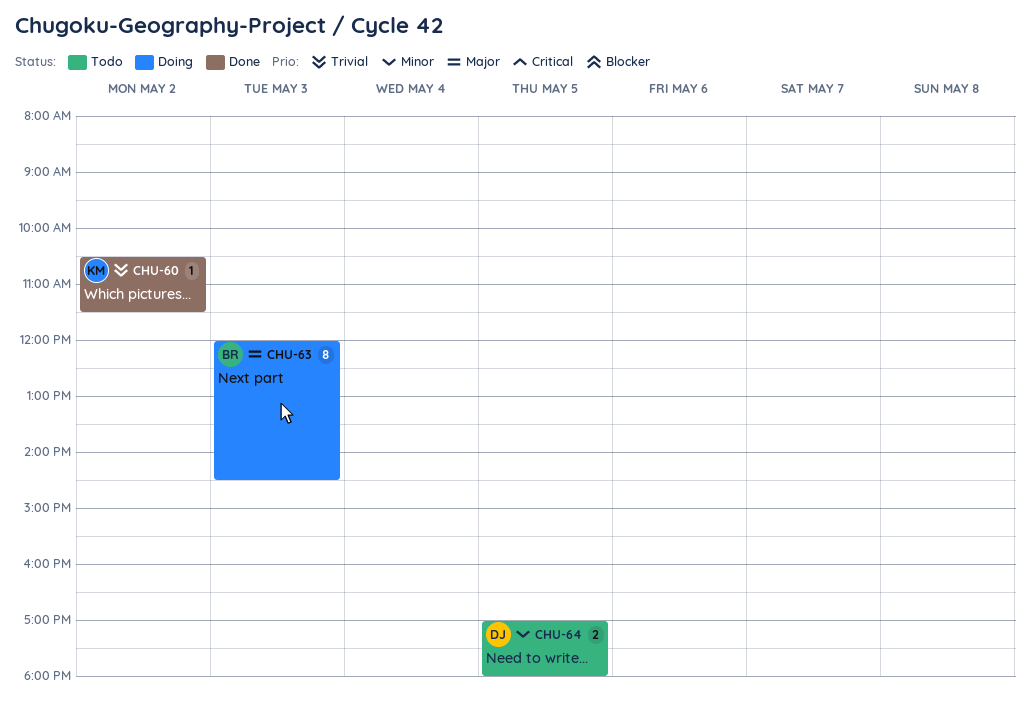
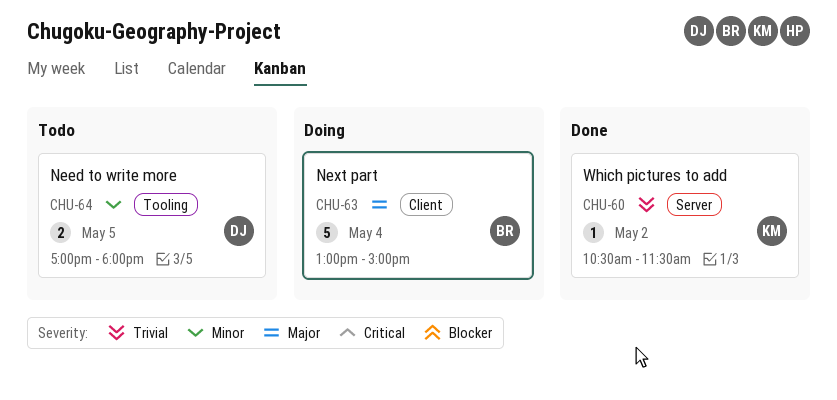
CHU-63, estimate: 8 -> 5
CHU-63, day: May 3 -> May 4
CHU-63, begins: 12:00 -> 13:00
CHU-63, ends: 14:30 -> 15:00

